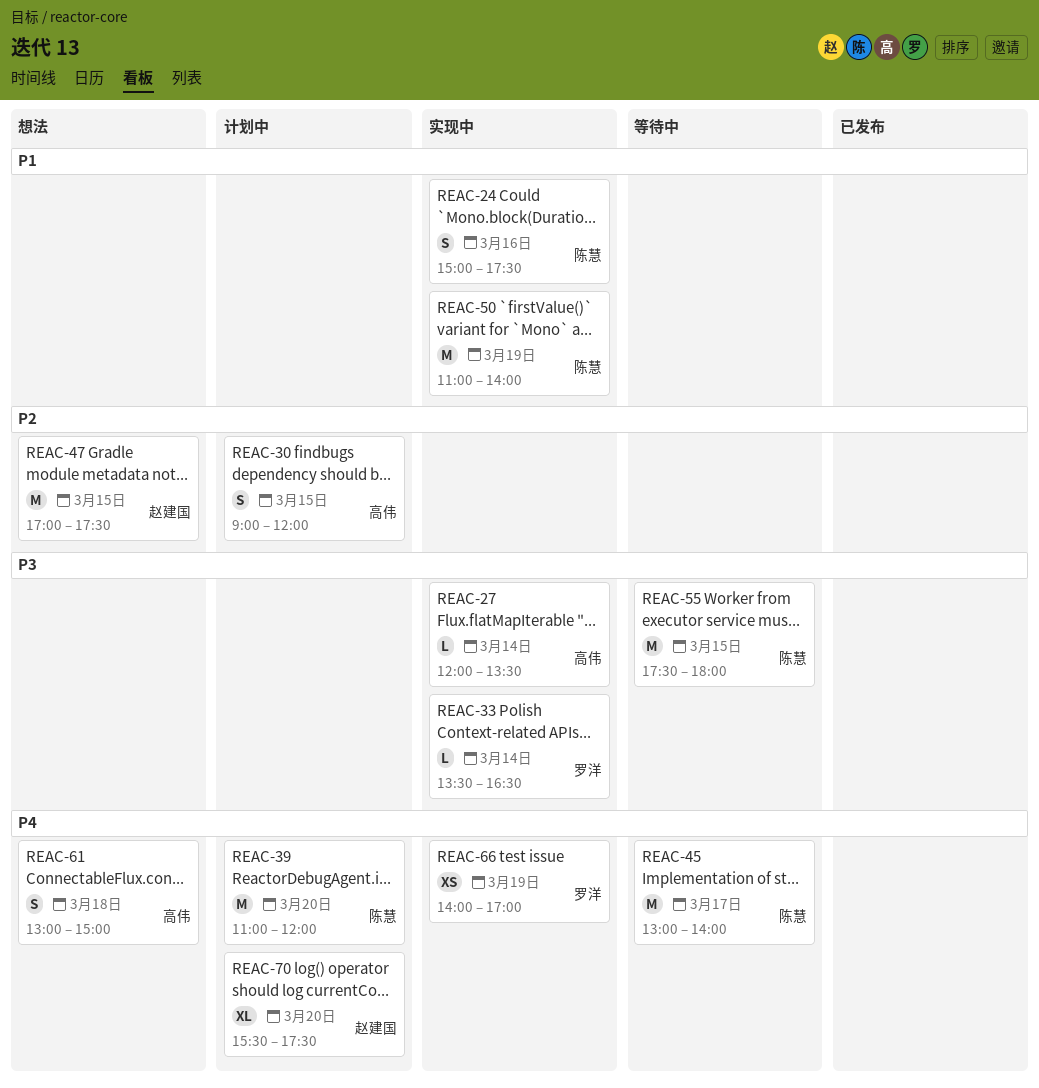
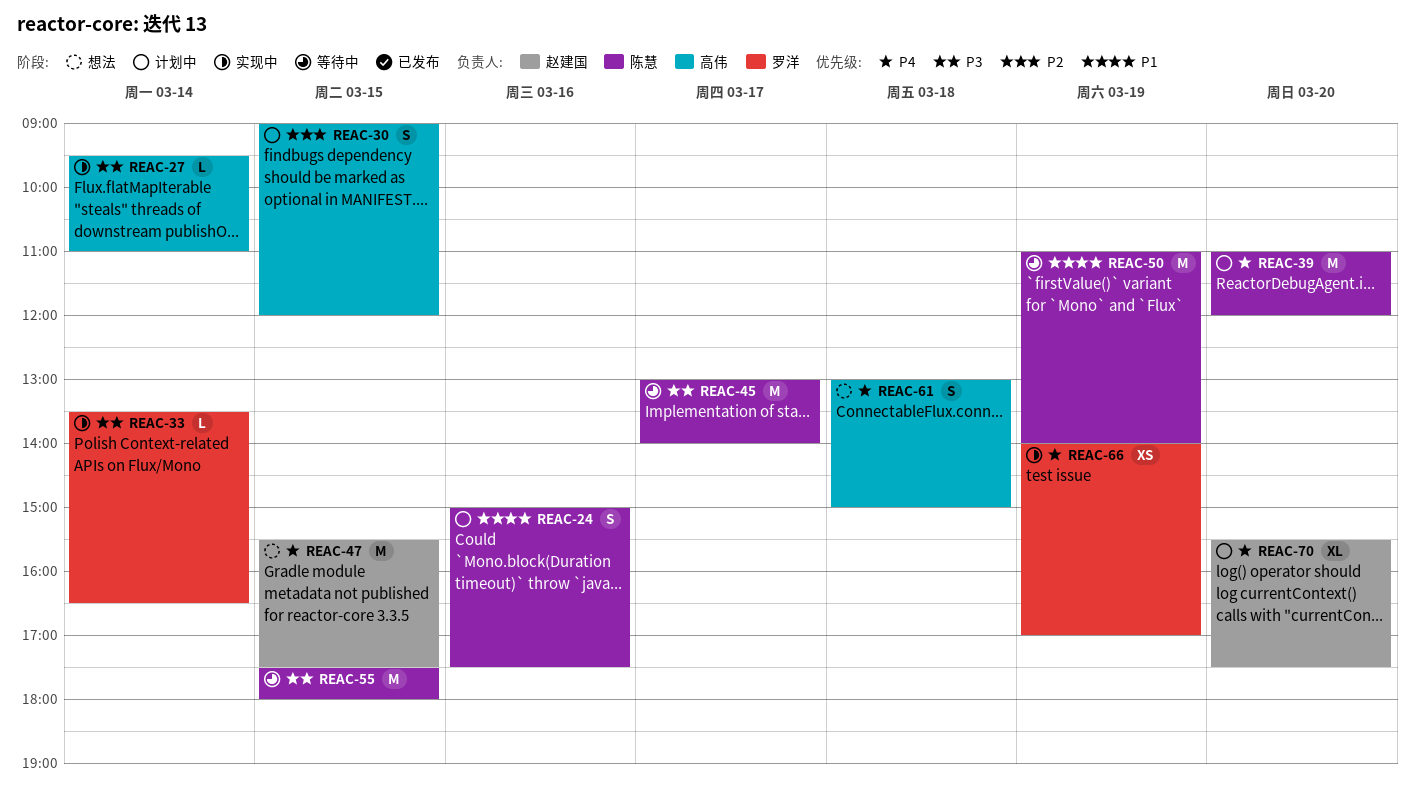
REAC-24, status: 实现中 -> 计划中
REAC-27, begins: 12:00 -> 09:30
REAC-27, ends: 13:30 -> 11:00
REAC-45, priority: P4 -> P3
REAC-47, priority: P2 -> P4
REAC-47, begins: 17:00 -> 15:30
REAC-50, status: 实现中 -> 等待中

